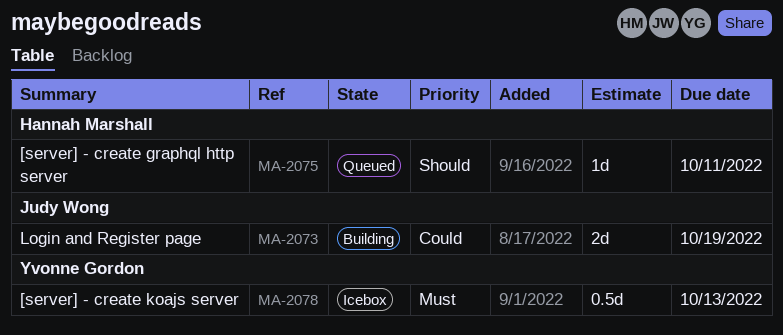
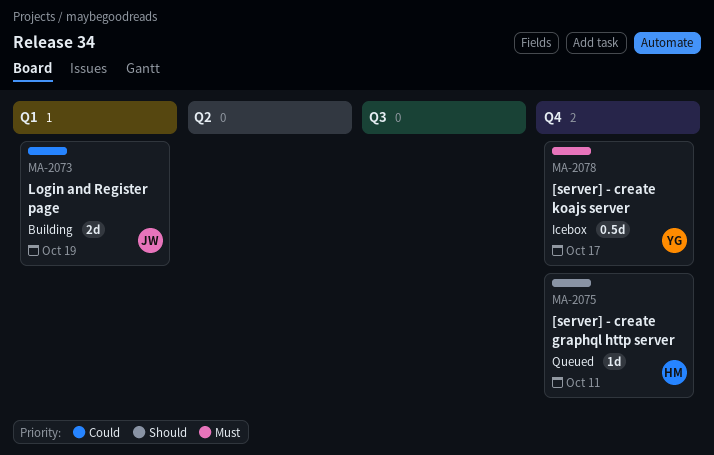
MA-2078, due: Oct 13 -> Oct 17

